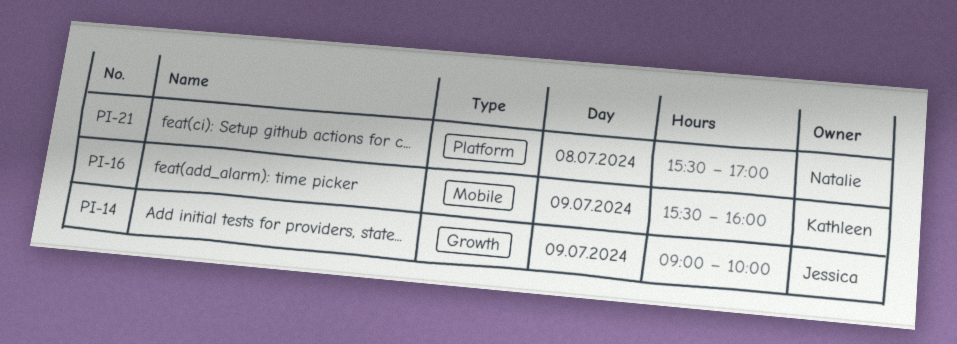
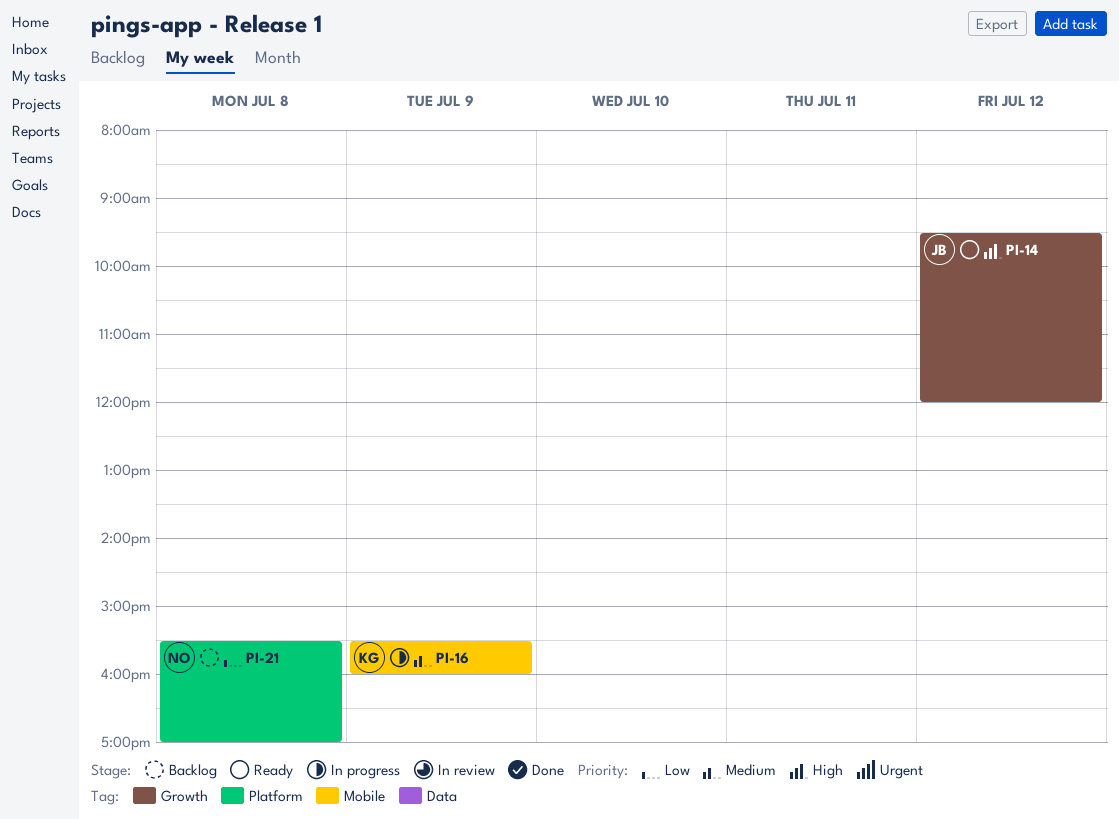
PI-14, day: Jul 9 -> Jul 12
PI-14, begins: 09:00 -> 09:30
PI-14, ends: 10:00 -> 12:00

